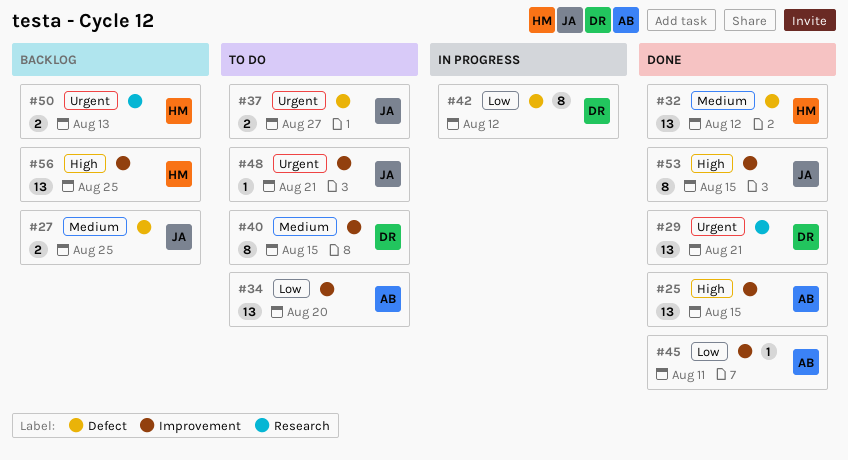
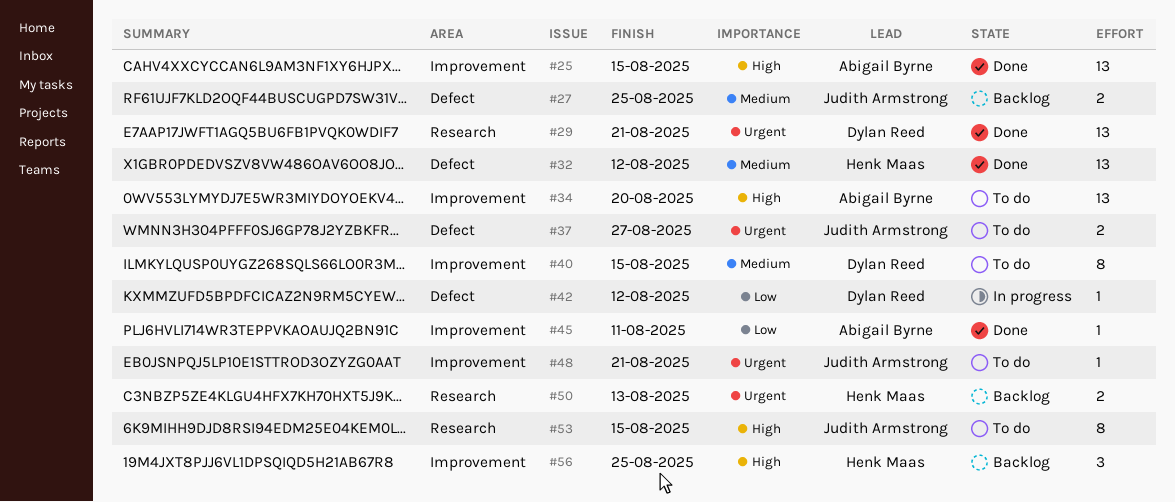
#34, priority: Low -> High
#42, estimate: 8 -> 1
#53, status: Done -> To do
#53, label: Improvement -> Research
#56, estimate: 13 -> 3

